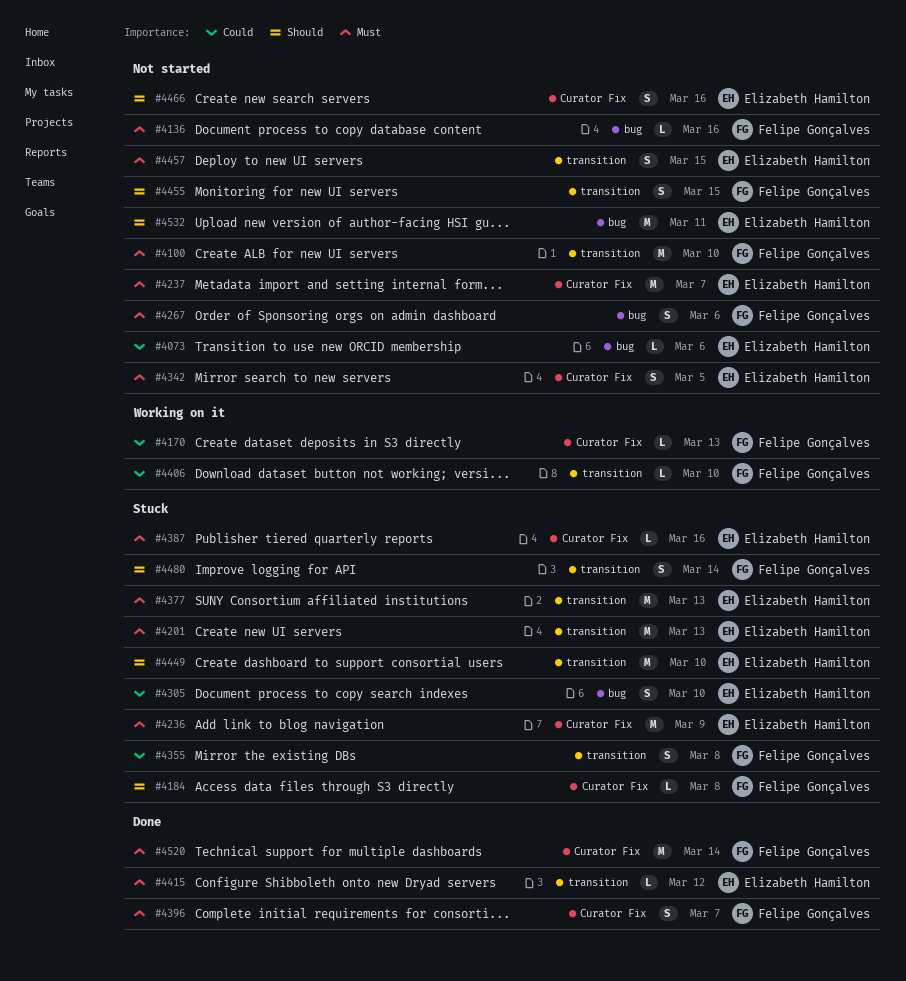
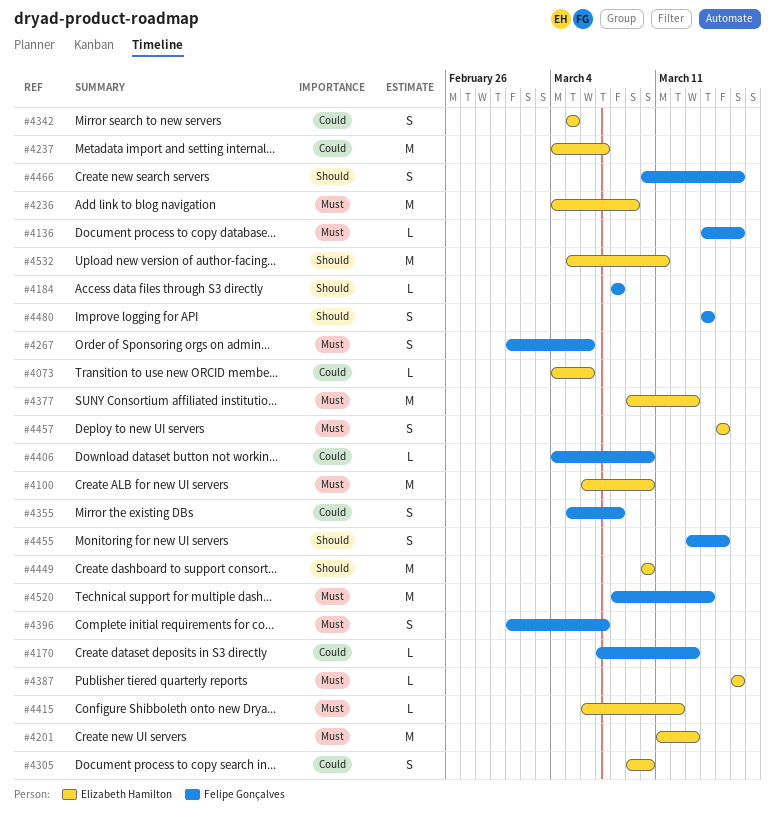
#4100, owner: Felipe Gonçalves -> Elizabeth Hamilton
#4237, priority: Must -> Could
#4342, priority: Must -> Could
#4466, owner: Elizabeth Hamilton -> Felipe Gonçalves

